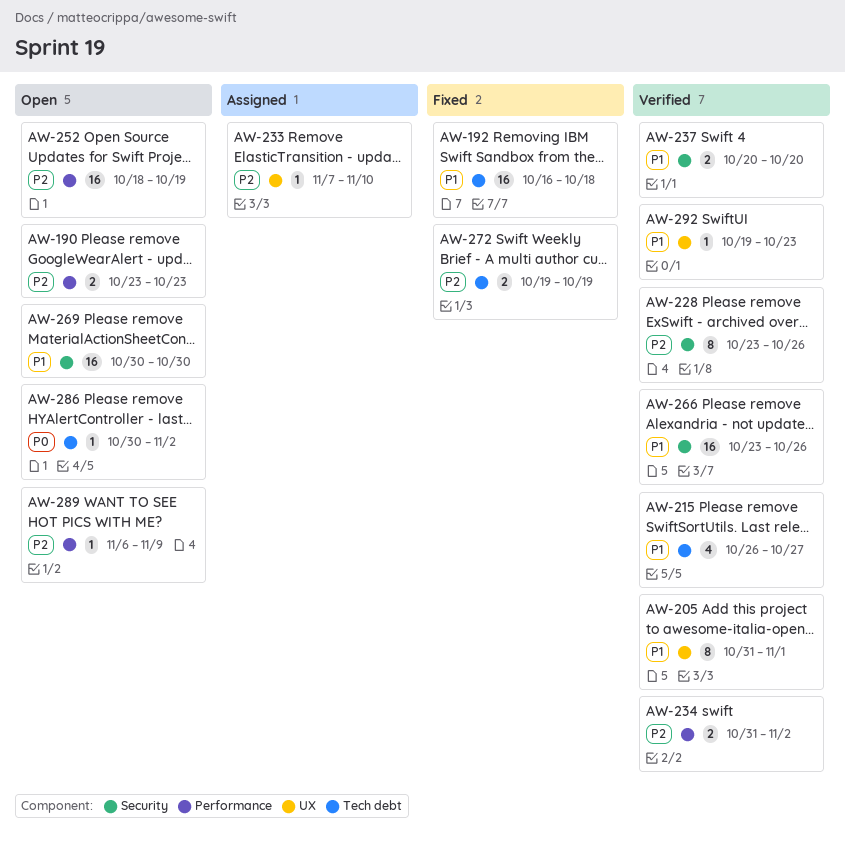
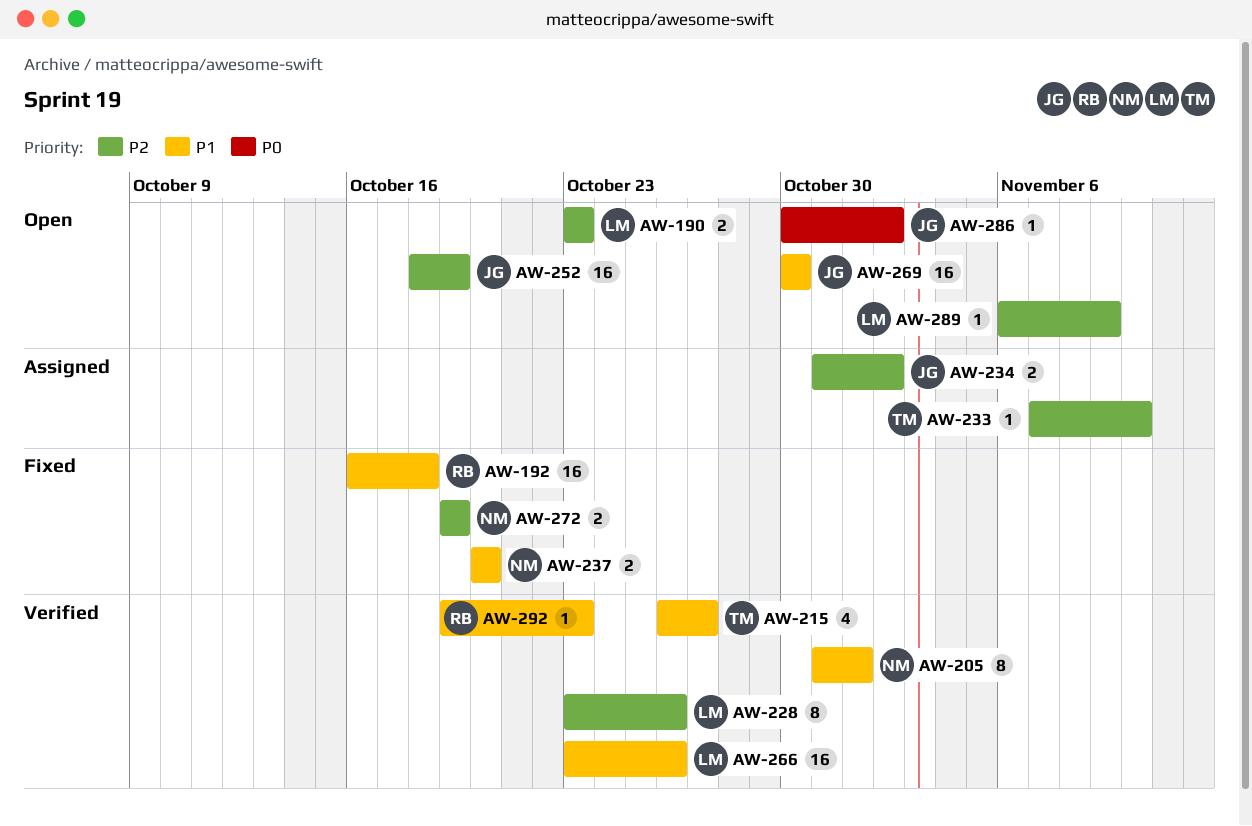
AW-234, status: Verified -> Assigned
AW-237, status: Verified -> Fixed

